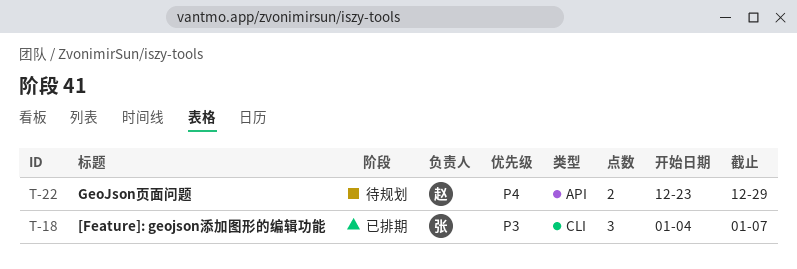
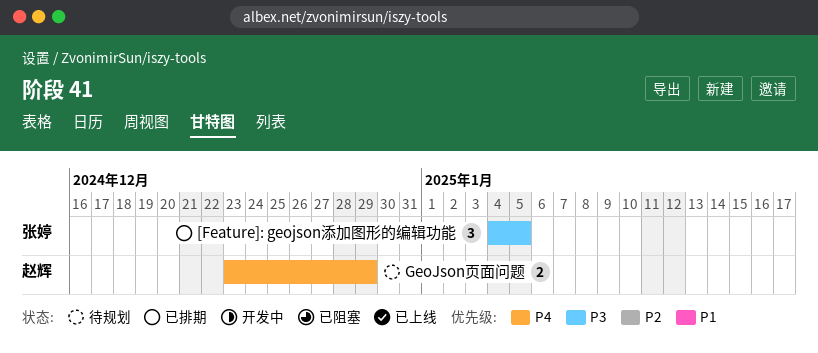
[Feature]: geojson添加图形的编辑功能, due: Jan 7 -> Jan 5

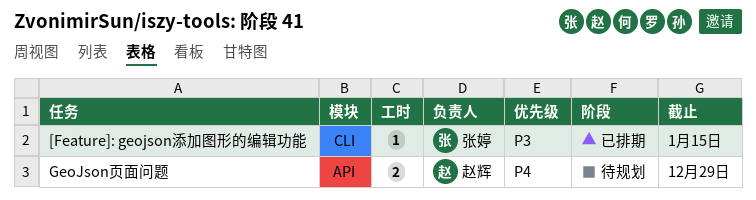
[Feature]: geojson添加图形的编辑功能, estimate: 3 -> 1
[Feature]: geojson添加图形的编辑功能, due: Jan 5 -> Jan 15

